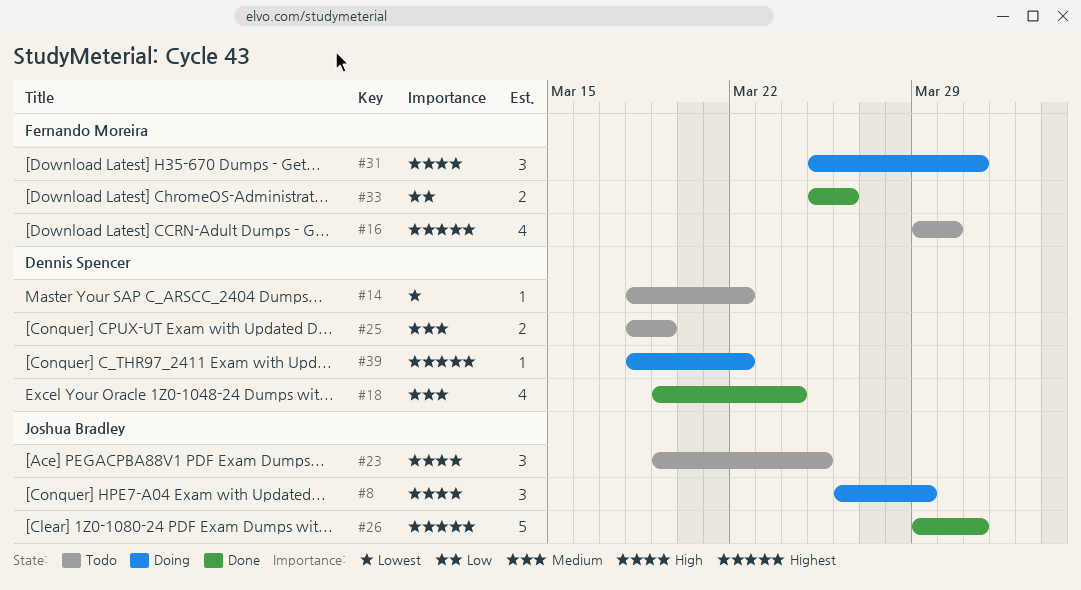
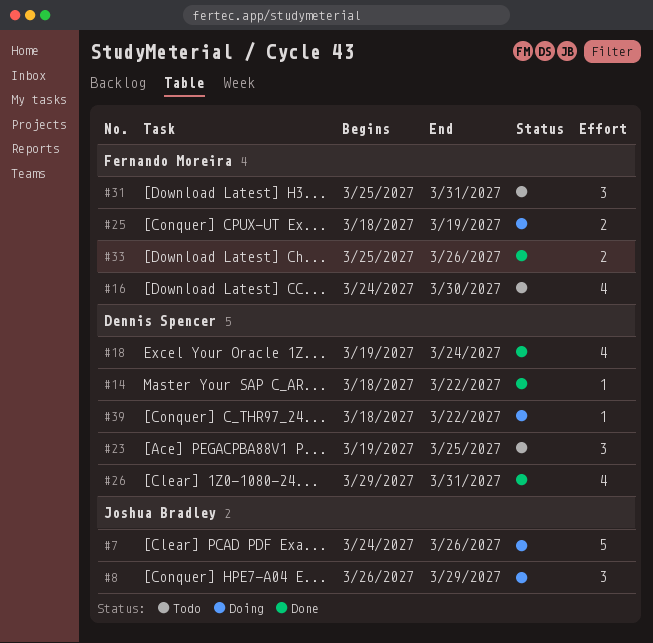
#7: none -> present
#14, status: Todo -> Done
#16, start: Mar 29 -> Mar 24
#23, owner: Joshua Bradley -> Dennis Spencer
#25, status: Todo -> Doing
#25, owner: Dennis Spencer -> Fernando Moreira
#26, owner: Joshua Bradley -> Dennis Spencer
#26, estimate: 5 -> 4
#31, status: Doing -> Todo

